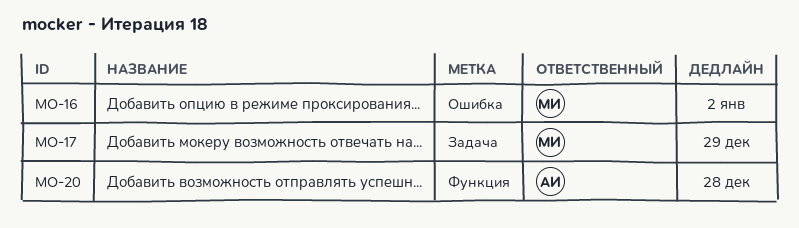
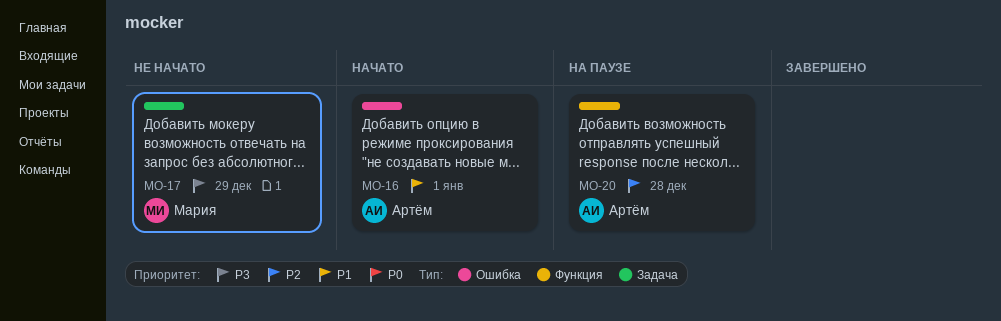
MO-16, owner: Мария -> Артём
MO-16, due: Jan 2 -> Jan 1

